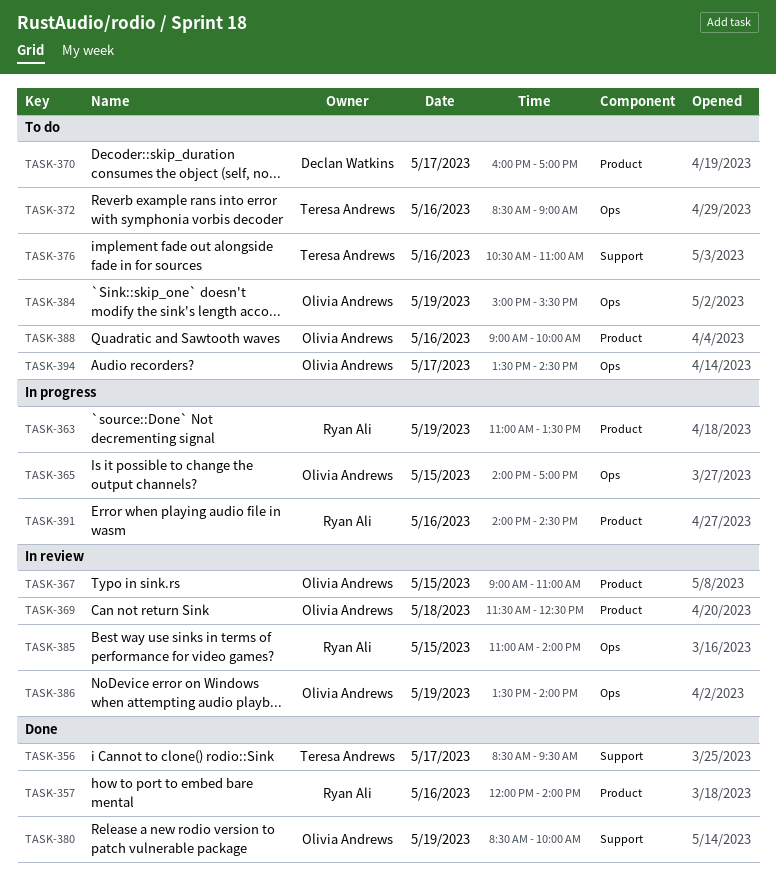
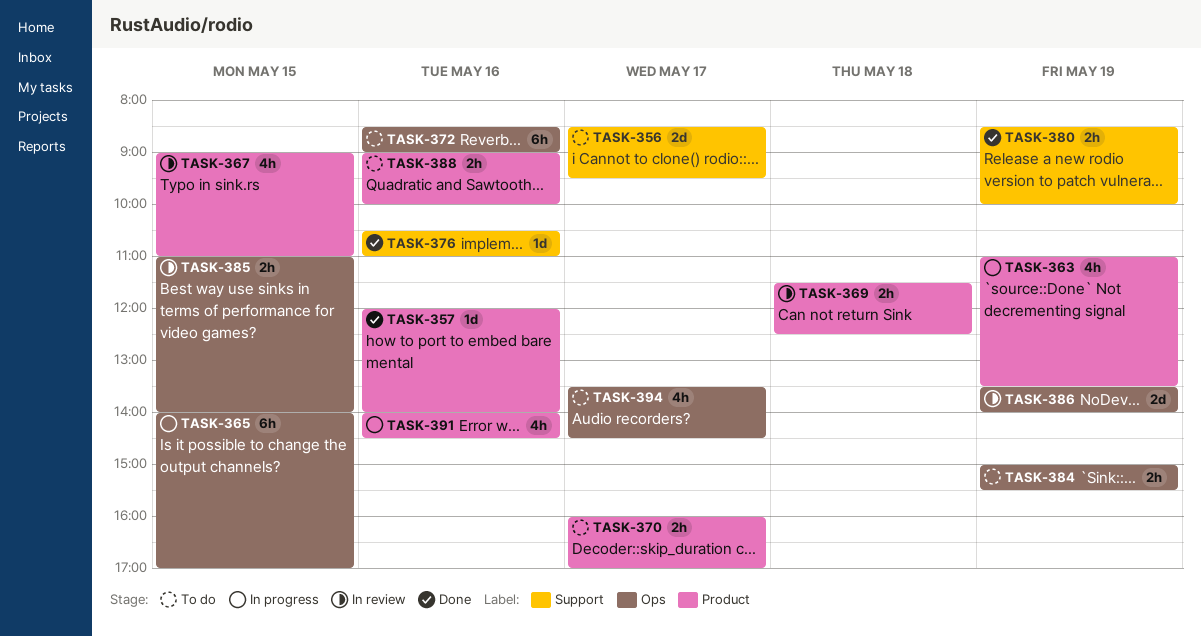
TASK-356, status: Done -> To do
TASK-376, status: To do -> Done

